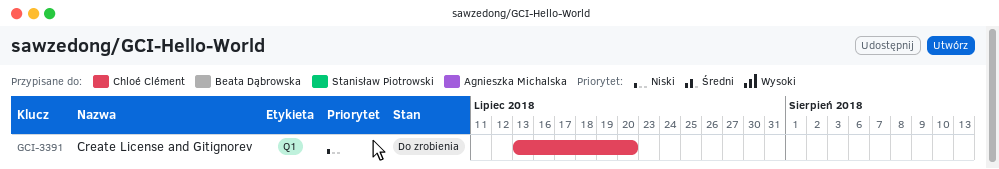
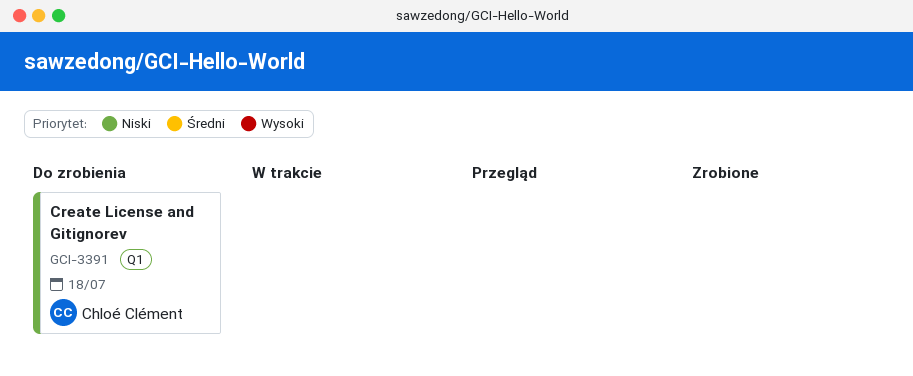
GCI-3391, due: Jul 20 -> Jul 18

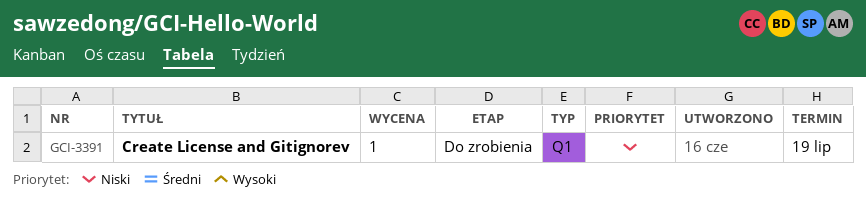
GCI-3391, due: Jul 18 -> Jul 19

